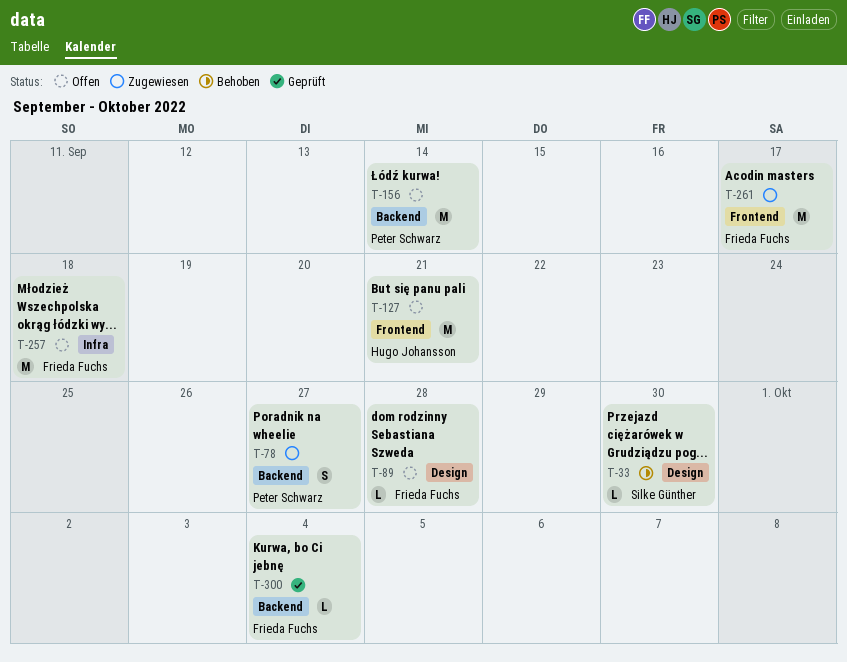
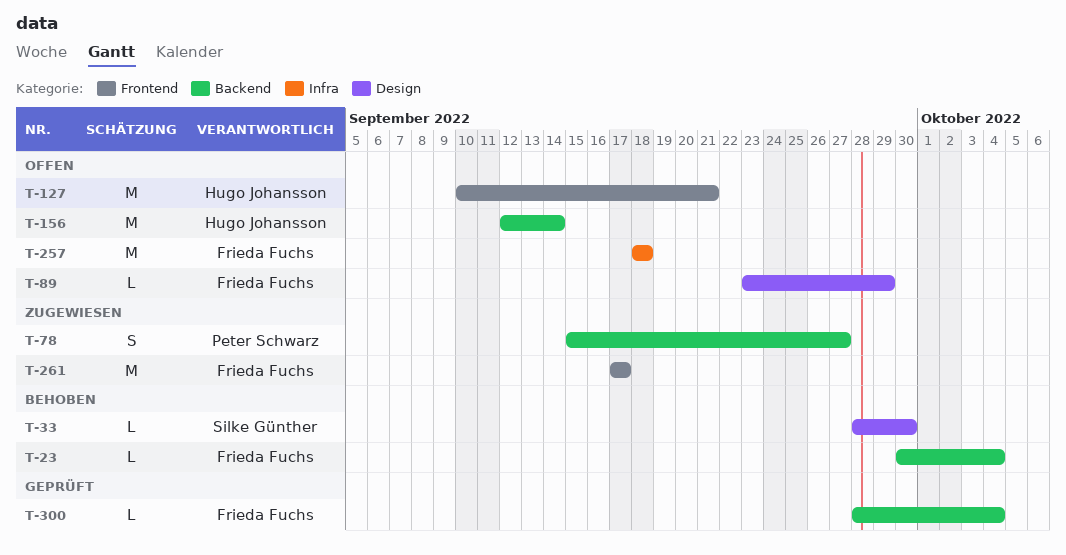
T-23: none -> present
T-89, due: Sep 28 -> Sep 29
T-156, owner: Peter Schwarz -> Hugo Johansson

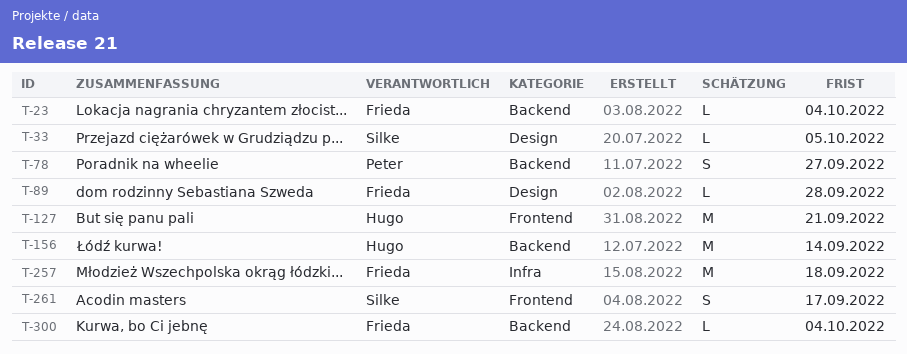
T-33, due: Sep 30 -> Oct 5
T-89, due: Sep 29 -> Sep 28
T-261, owner: Frieda Fuchs -> Silke Günther
T-261, estimate: M -> S

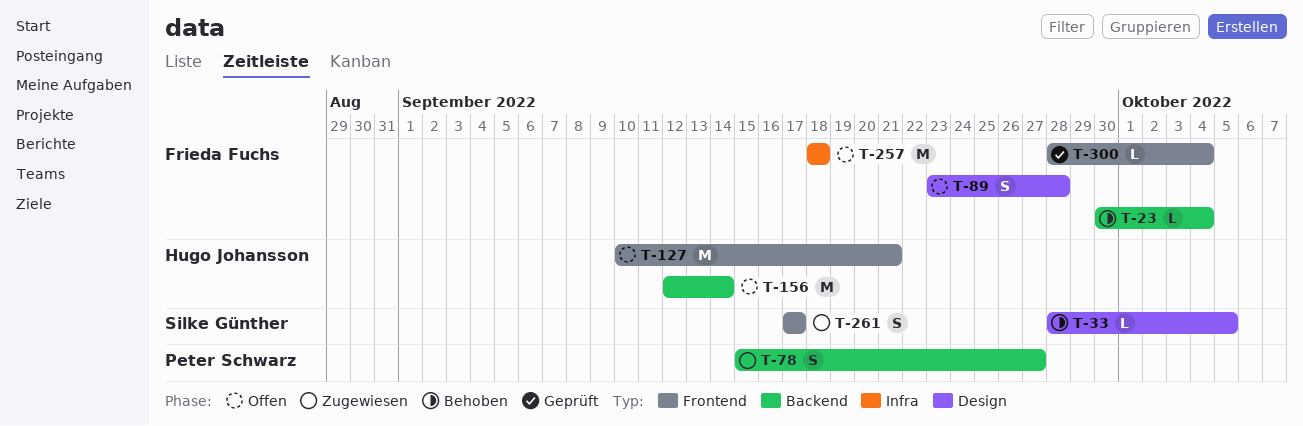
T-89, estimate: L -> S
T-300, label: Backend -> Frontend

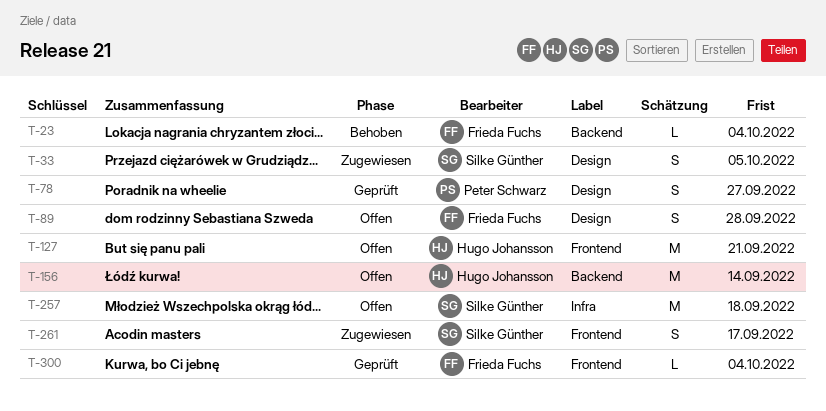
T-33, status: Behoben -> Zugewiesen
T-33, estimate: L -> S
T-78, status: Zugewiesen -> Geprüft
T-78, label: Backend -> Design
T-257, owner: Frieda Fuchs -> Silke Günther

